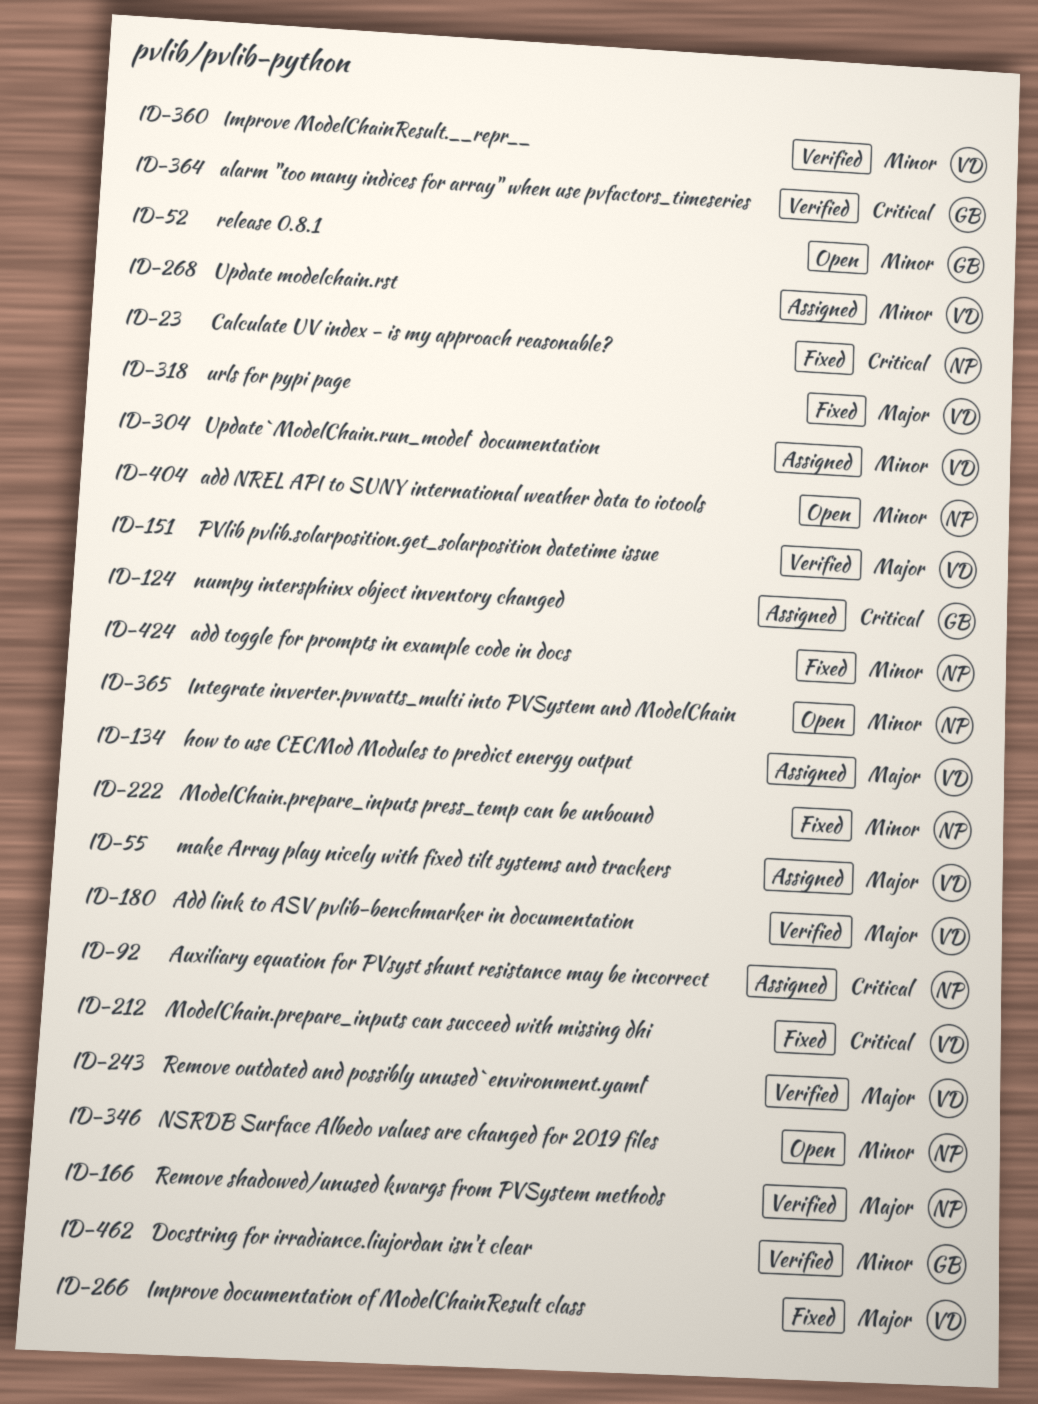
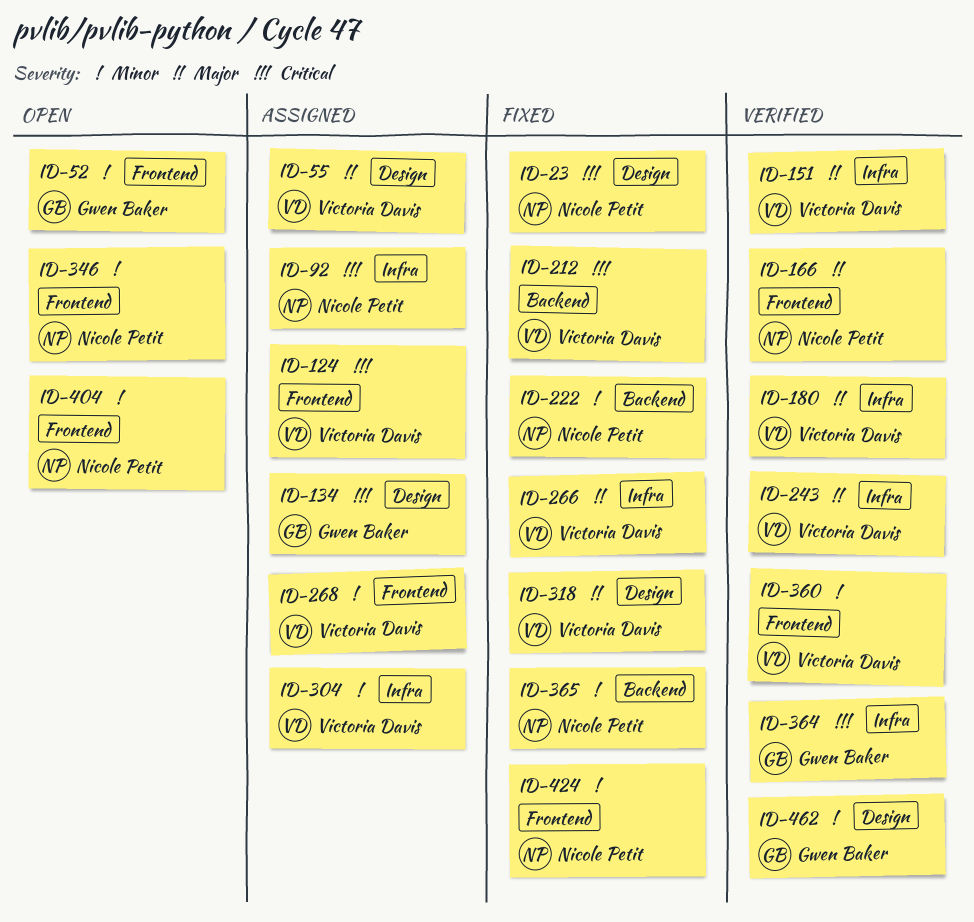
ID-124, owner: Gwen Baker -> Victoria Davis
ID-134, owner: Victoria Davis -> Gwen Baker
ID-134, priority: Major -> Critical
ID-365, status: Open -> Fixed

